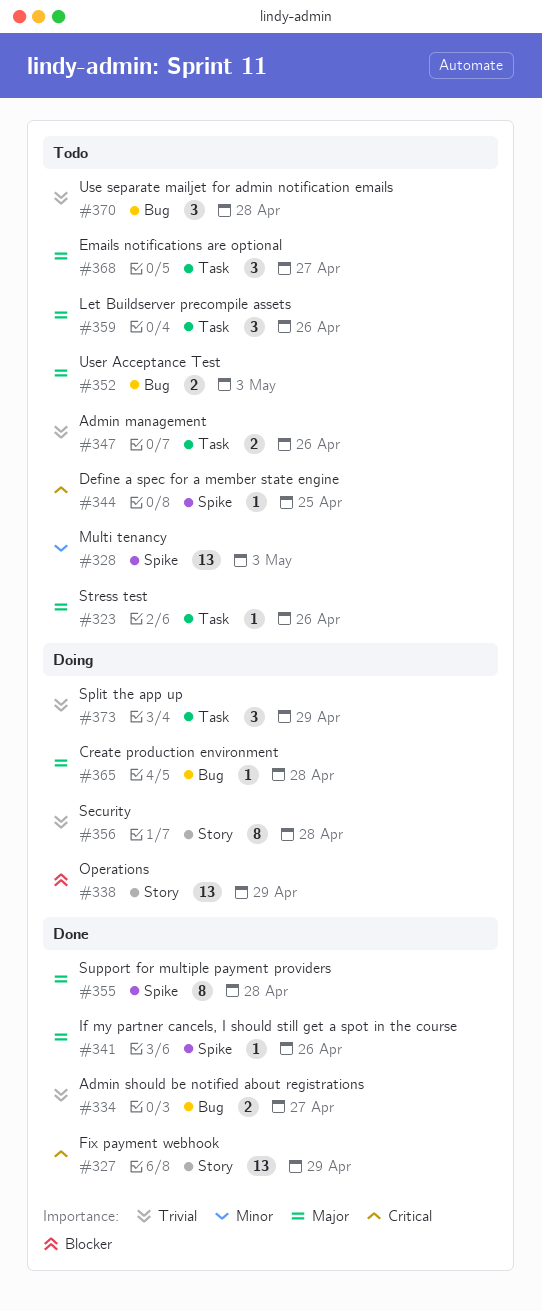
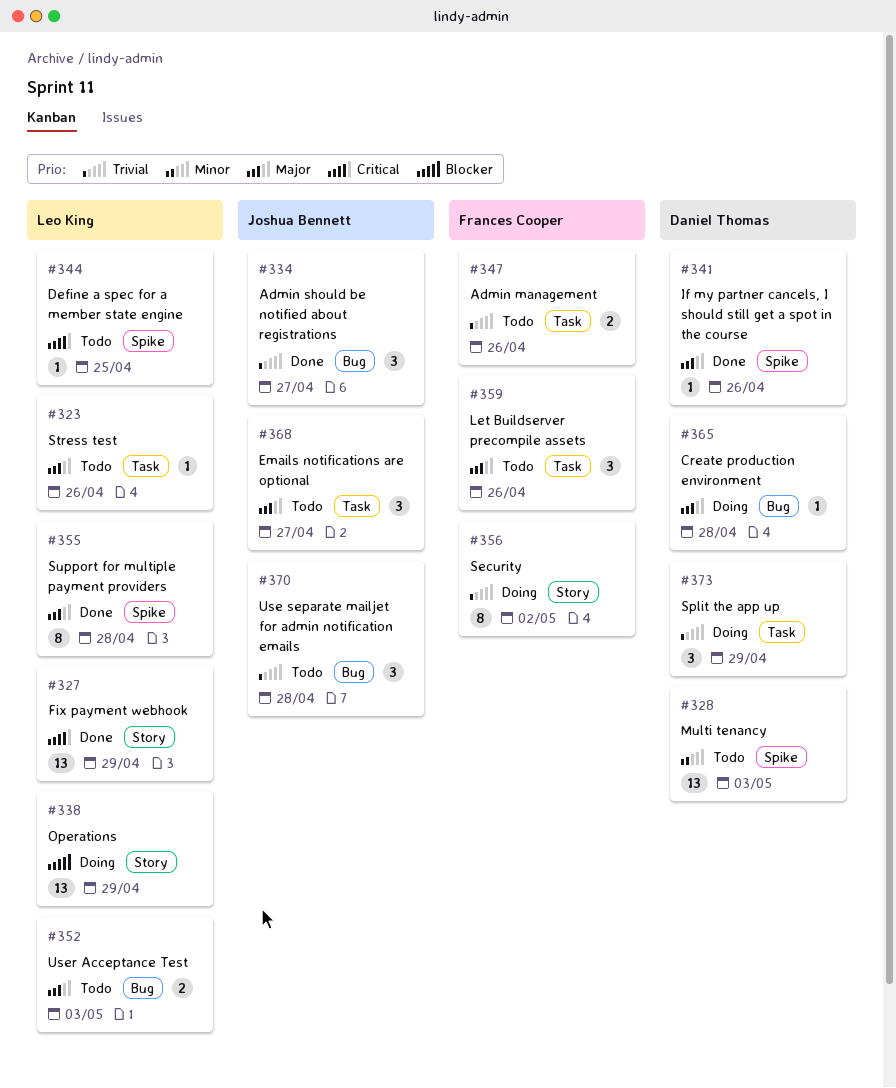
#334, estimate: 2 -> 3
#356, due: Apr 28 -> May 2

